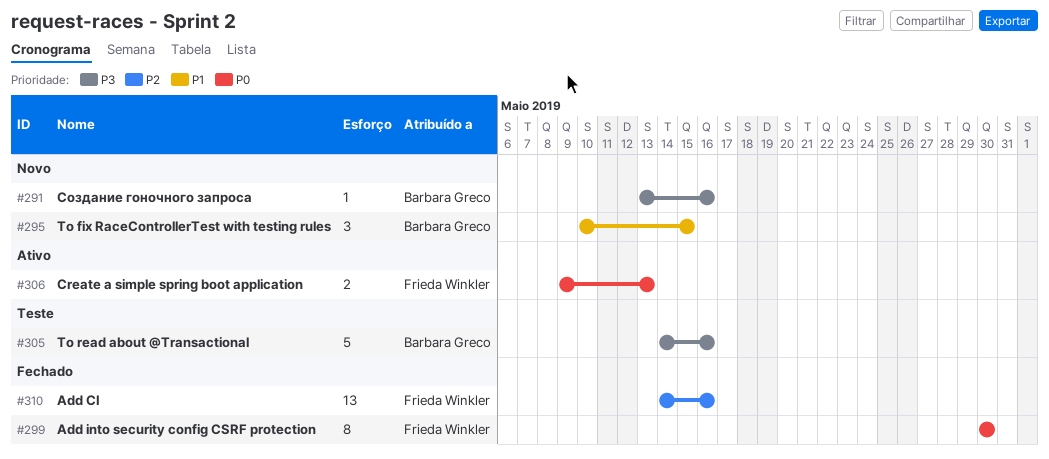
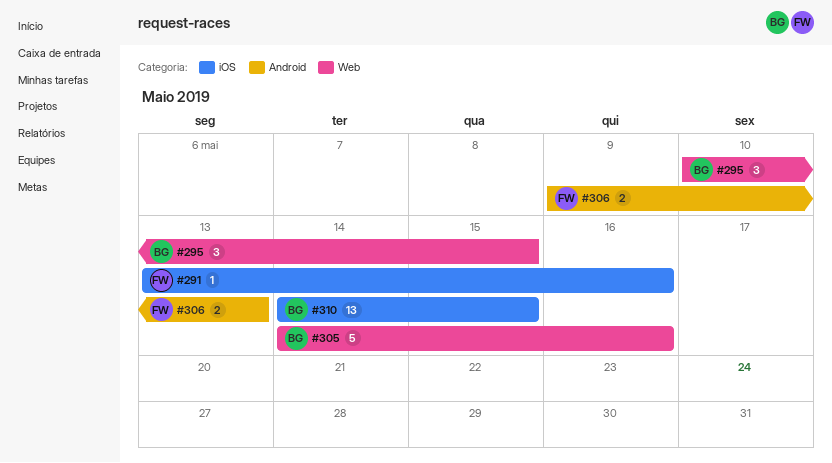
#291, owner: Barbara Greco -> Frieda Winkler
#299: present -> none
#310, owner: Frieda Winkler -> Barbara Greco
#310, due: May 16 -> May 15

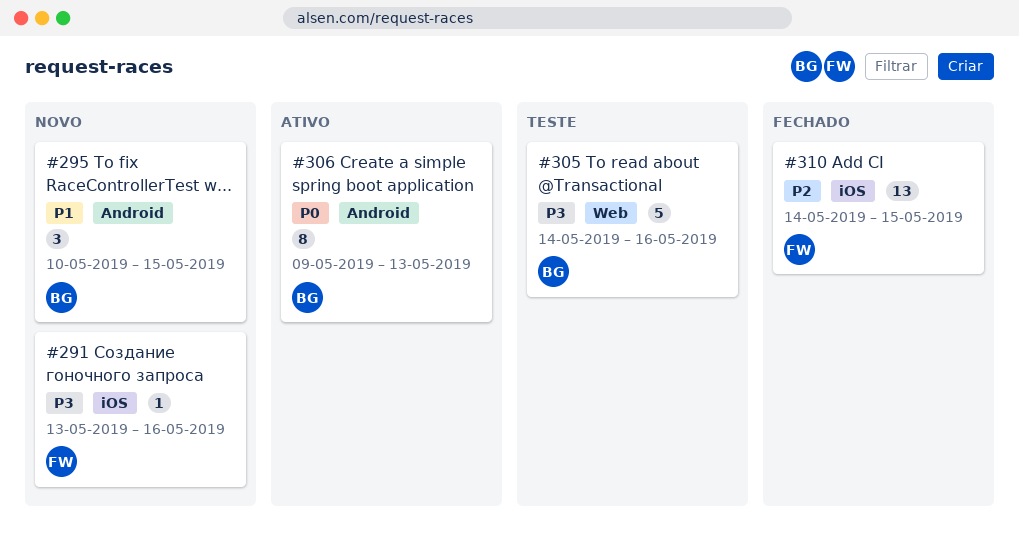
#295, label: Web -> Android
#306, owner: FW -> BG
#306, estimate: 2 -> 8
#310, owner: BG -> FW

